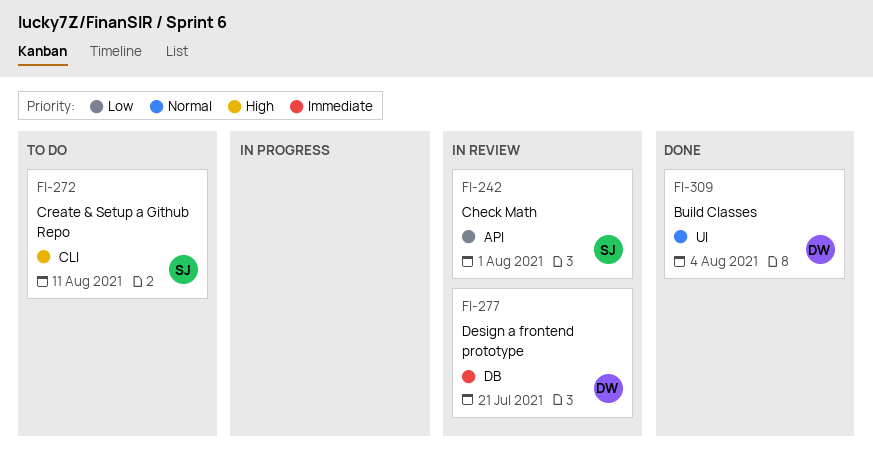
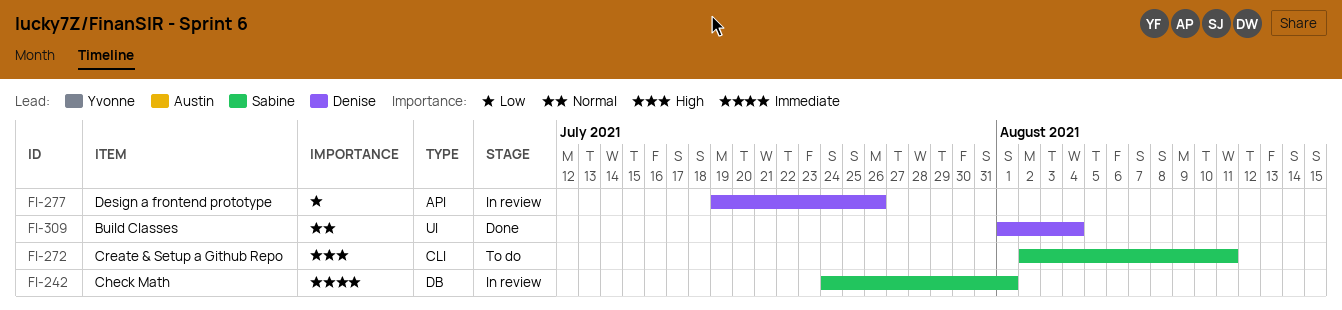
FI-242, priority: Low -> Immediate
FI-242, label: API -> DB
FI-277, priority: Immediate -> Low
FI-277, label: DB -> API
FI-277, due: Jul 21 -> Jul 26

